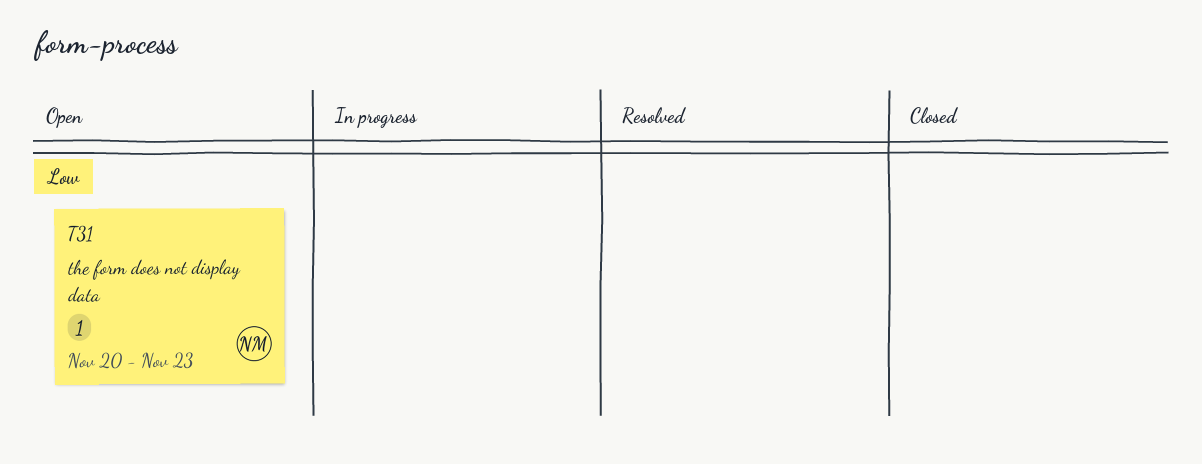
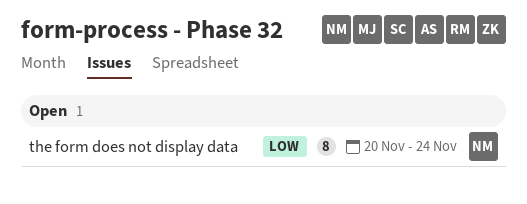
the form does not display data, estimate: 1 -> 8
the form does not display data, due: Nov 23 -> Nov 24

